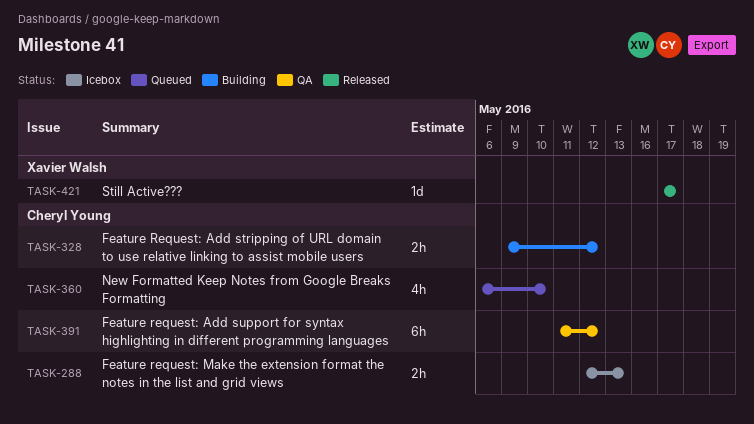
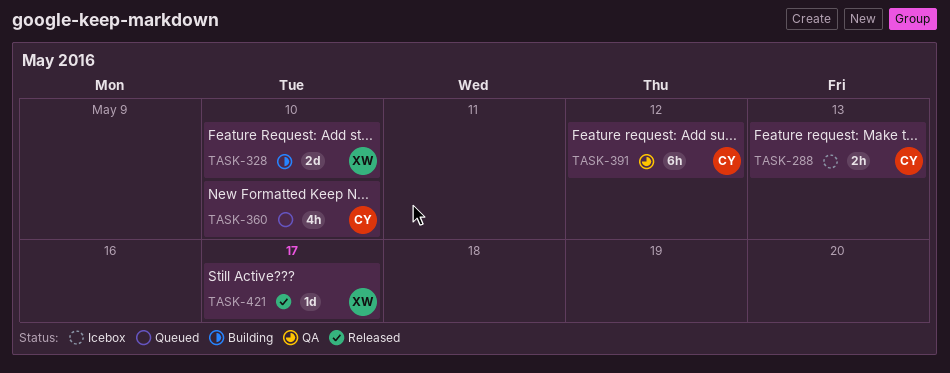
TASK-328, owner: Cheryl Young -> Xavier Walsh
TASK-328, estimate: 2h -> 2d
TASK-328, due: May 12 -> May 10

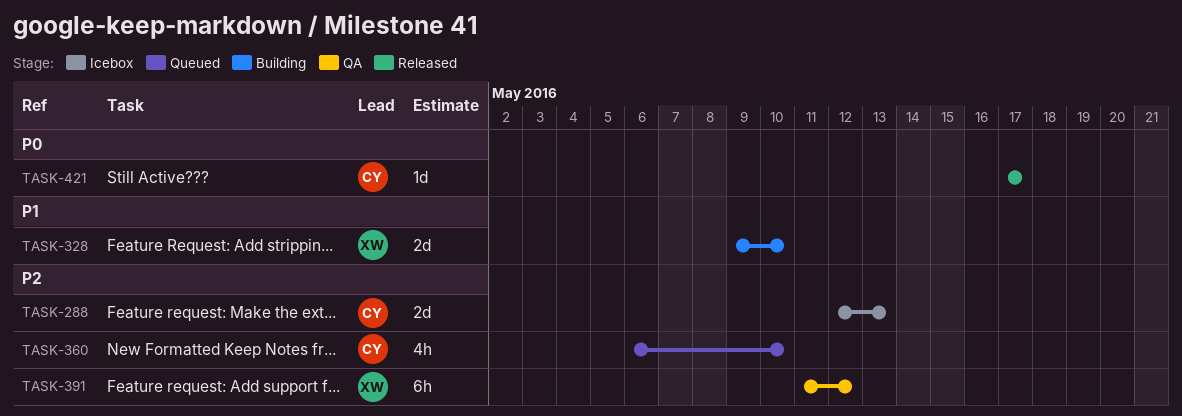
TASK-288, estimate: 2h -> 2d
TASK-391, owner: CY -> XW
TASK-421, owner: XW -> CY

